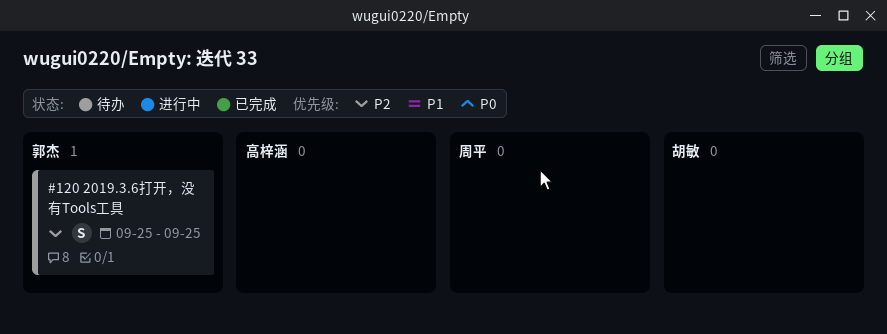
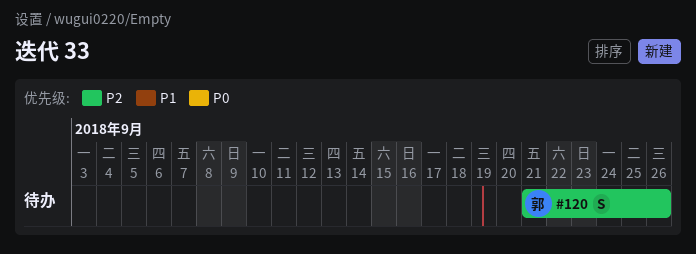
#120, start: Sep 25 -> Sep 21
#120, due: Sep 25 -> Sep 26

